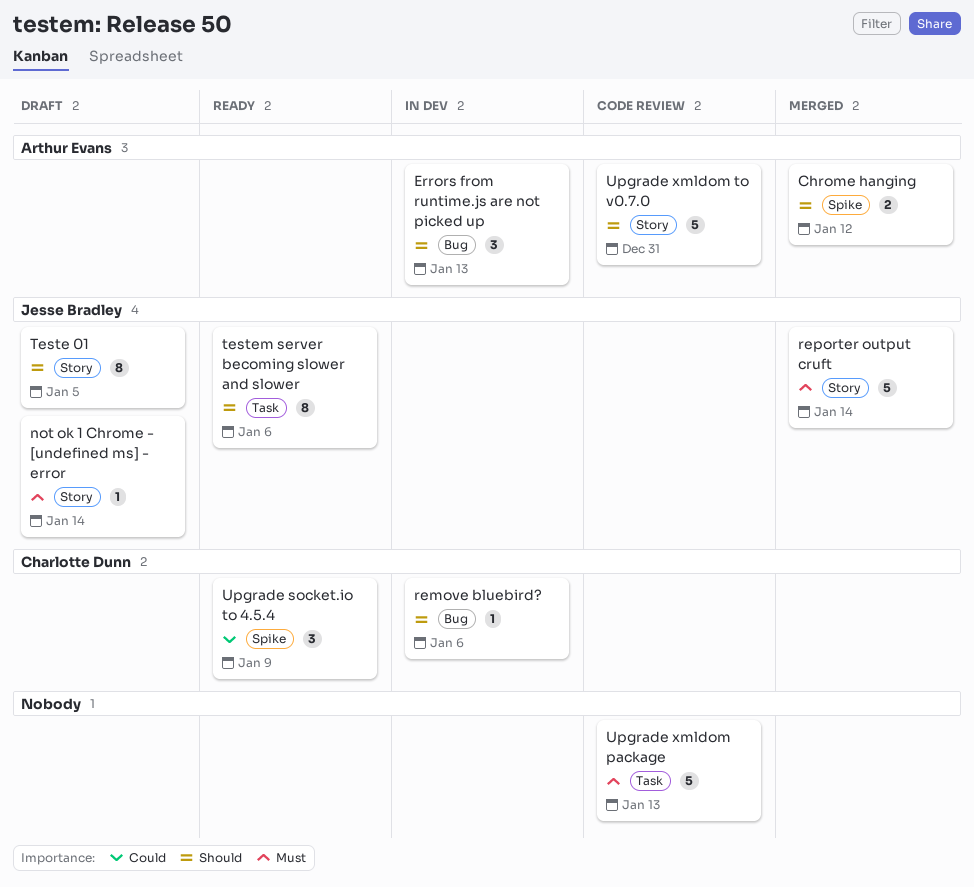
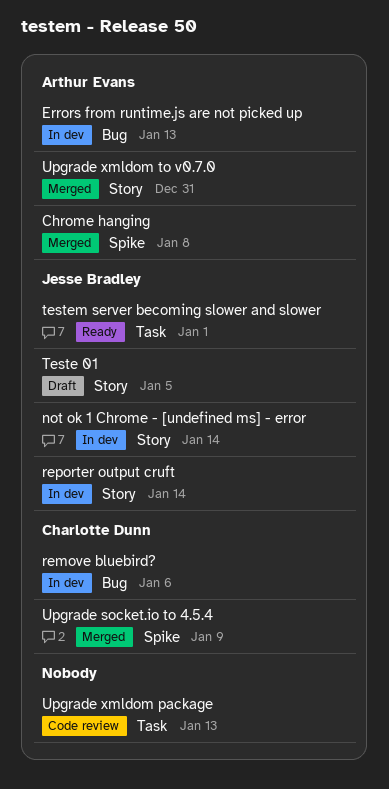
Chrome hanging, due: Jan 12 -> Jan 8
not ok 1 Chrome - [undefined ms] - error, status: Draft -> In dev
reporter output cruft, status: Merged -> In dev
testem server becoming slower and slower, due: Jan 6 -> Jan 1
Upgrade socket.io to 4.5.4, status: Ready -> Merged
Upgrade xmldom to v0.7.0, status: Code review -> Merged

